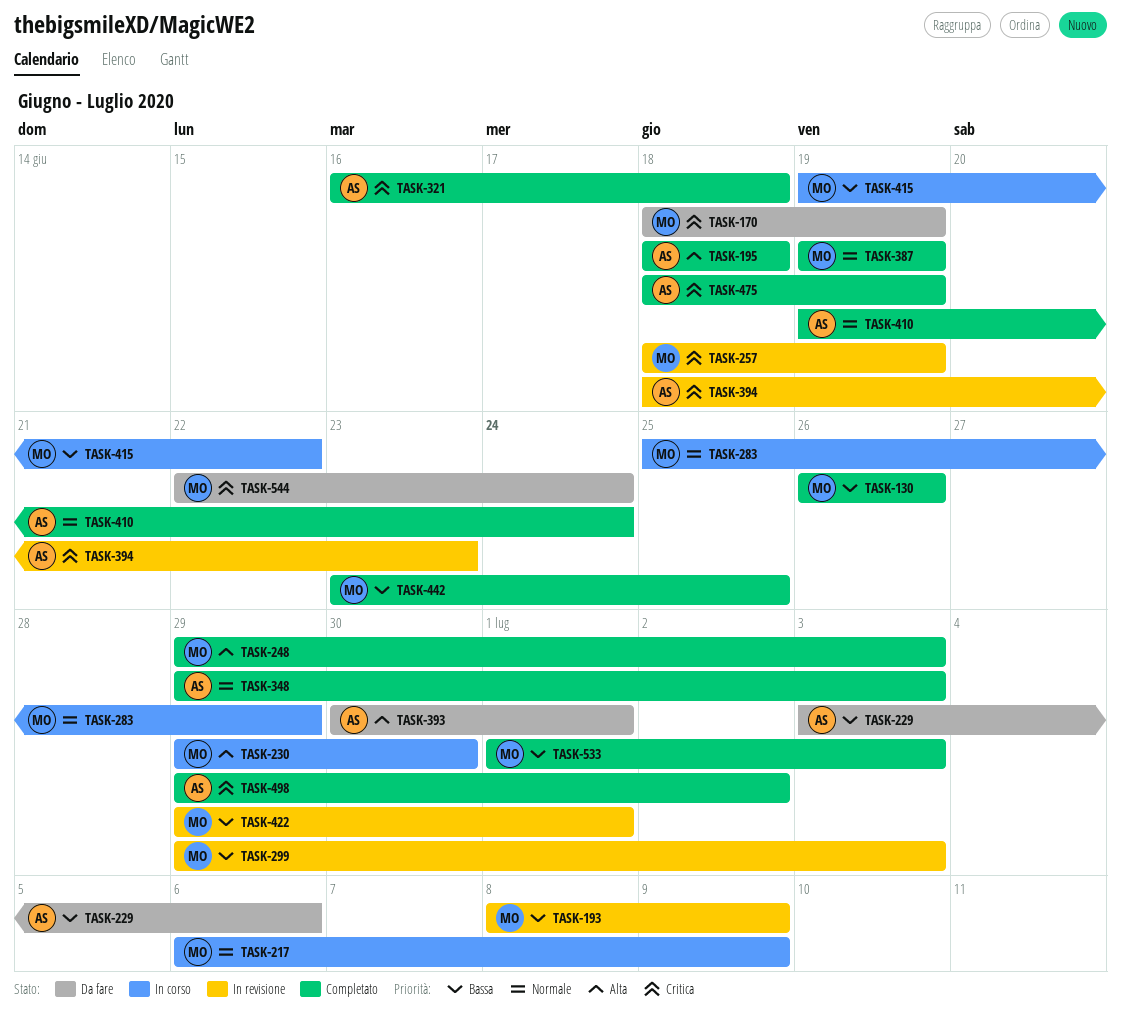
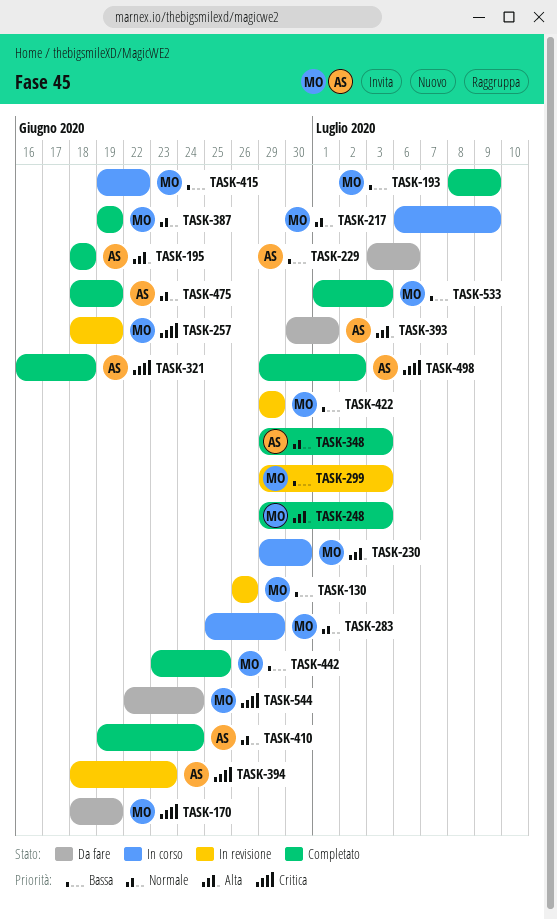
TASK-130, status: Completato -> In revisione
TASK-193, status: In revisione -> Completato
TASK-422, due: Jul 1 -> Jun 29
TASK-475, priority: Critica -> Normale

